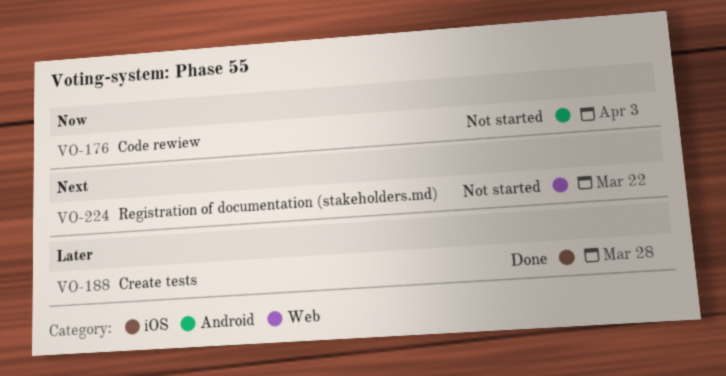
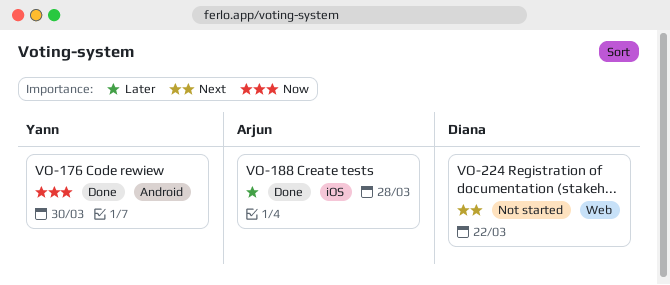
VO-176, status: Not started -> Done
VO-176, due: Apr 3 -> Mar 30

